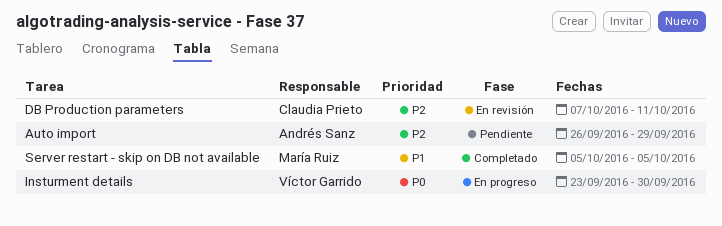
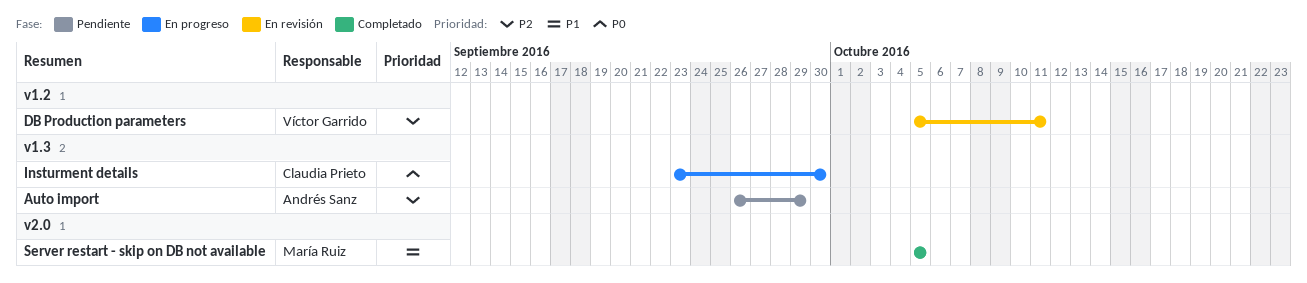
DB Production parameters, owner: Claudia Prieto -> Víctor Garrido
DB Production parameters, start: Oct 7 -> Oct 5
Insturment details, owner: Víctor Garrido -> Claudia Prieto

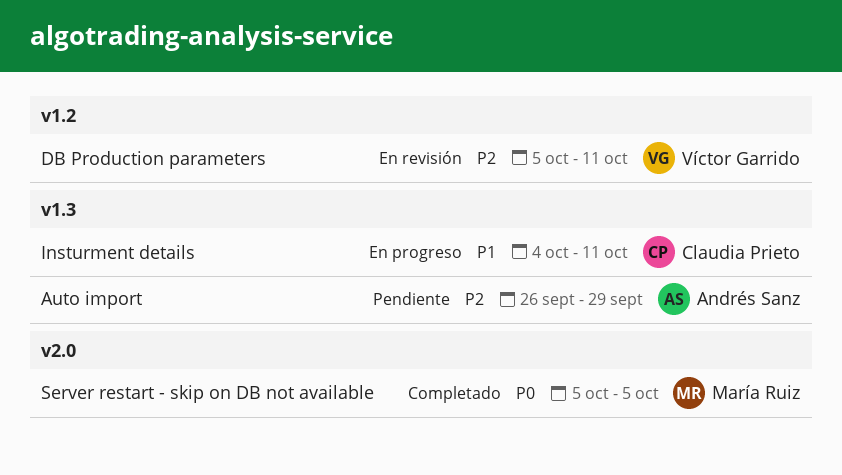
Insturment details, priority: P0 -> P1
Insturment details, start: Sep 23 -> Oct 4
Insturment details, due: Sep 30 -> Oct 11
Server restart - skip on DB not available, priority: P1 -> P0

